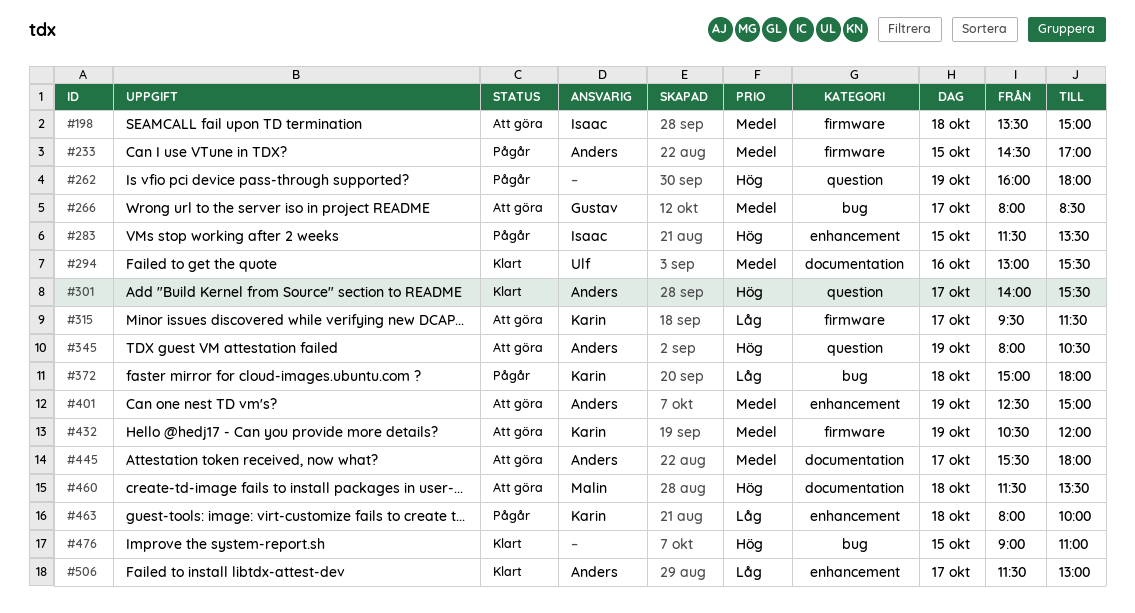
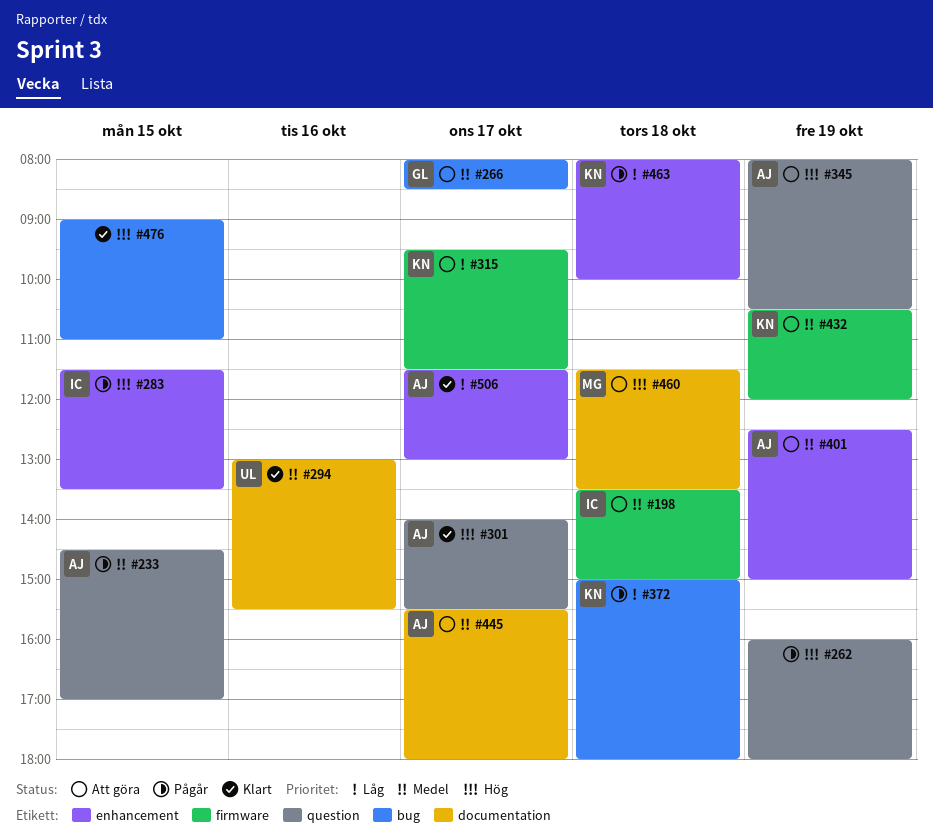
#233, label: firmware -> question

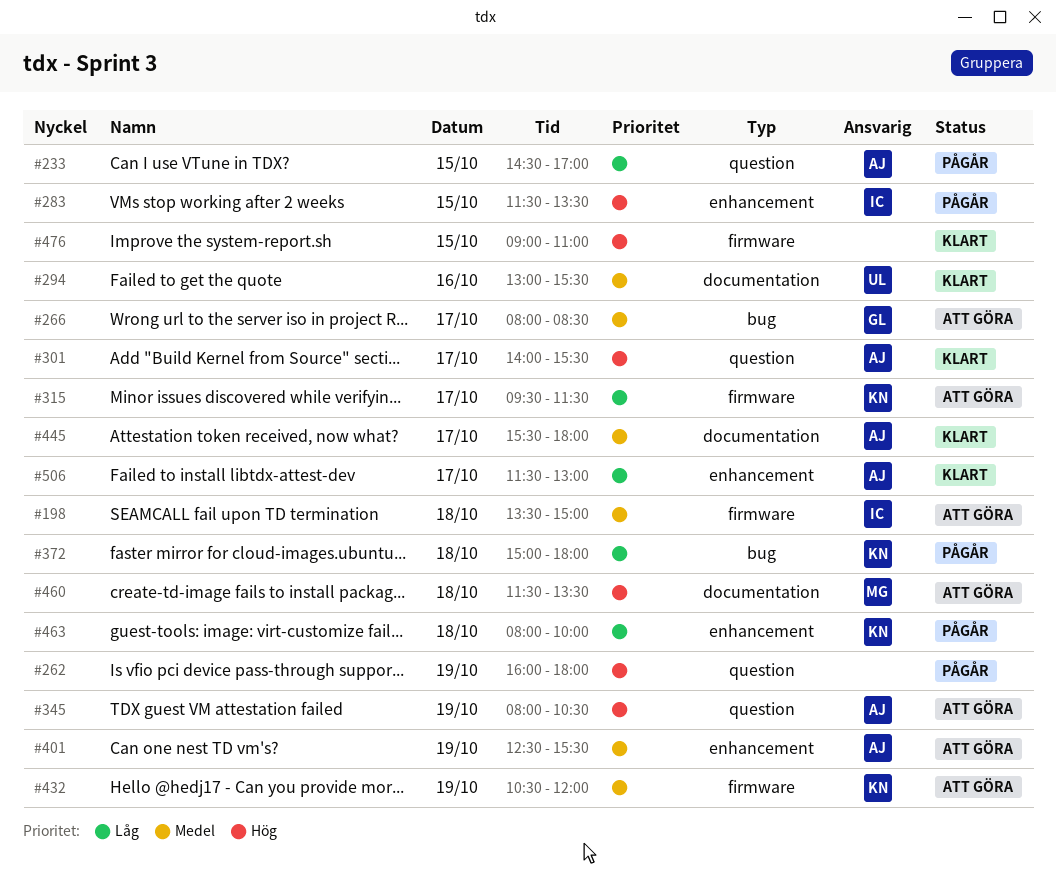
#233, priority: Medel -> Låg
#401, ends: 15:00 -> 15:30
#445, status: Att göra -> Klart
#476, label: bug -> firmware

